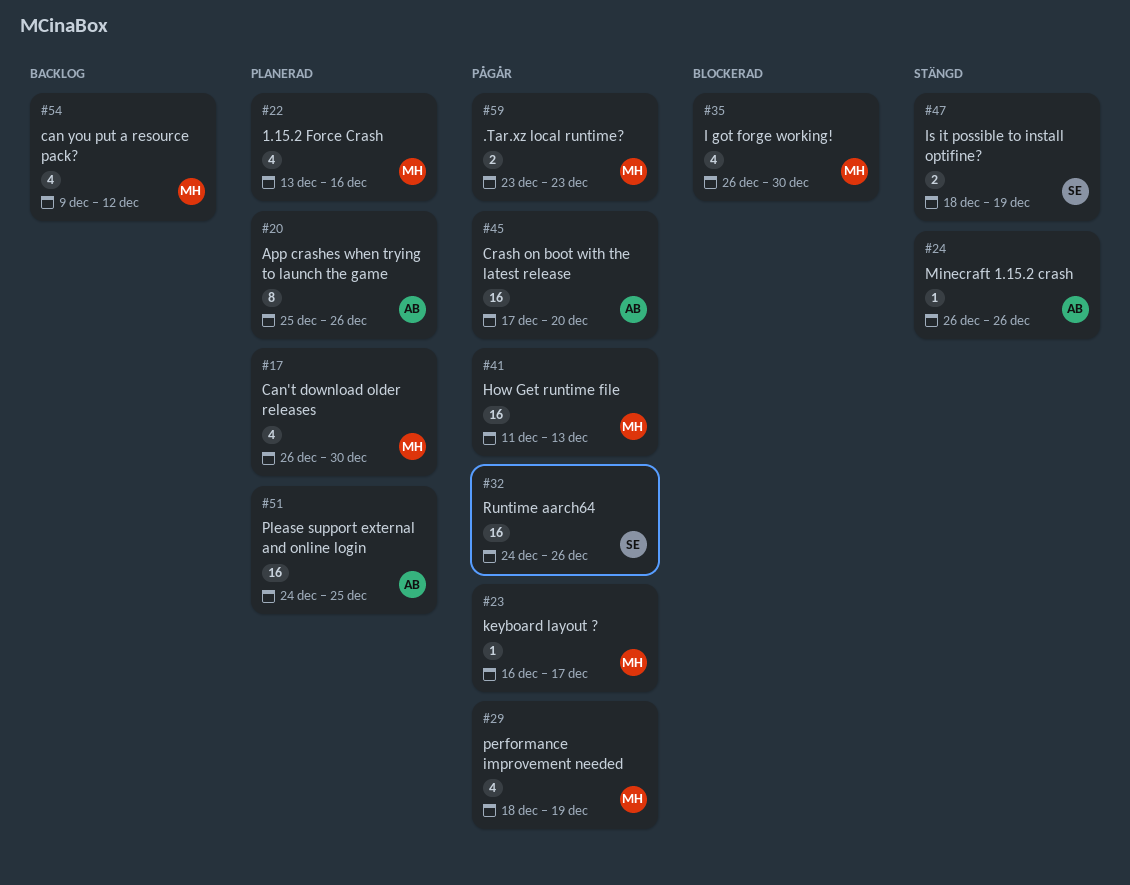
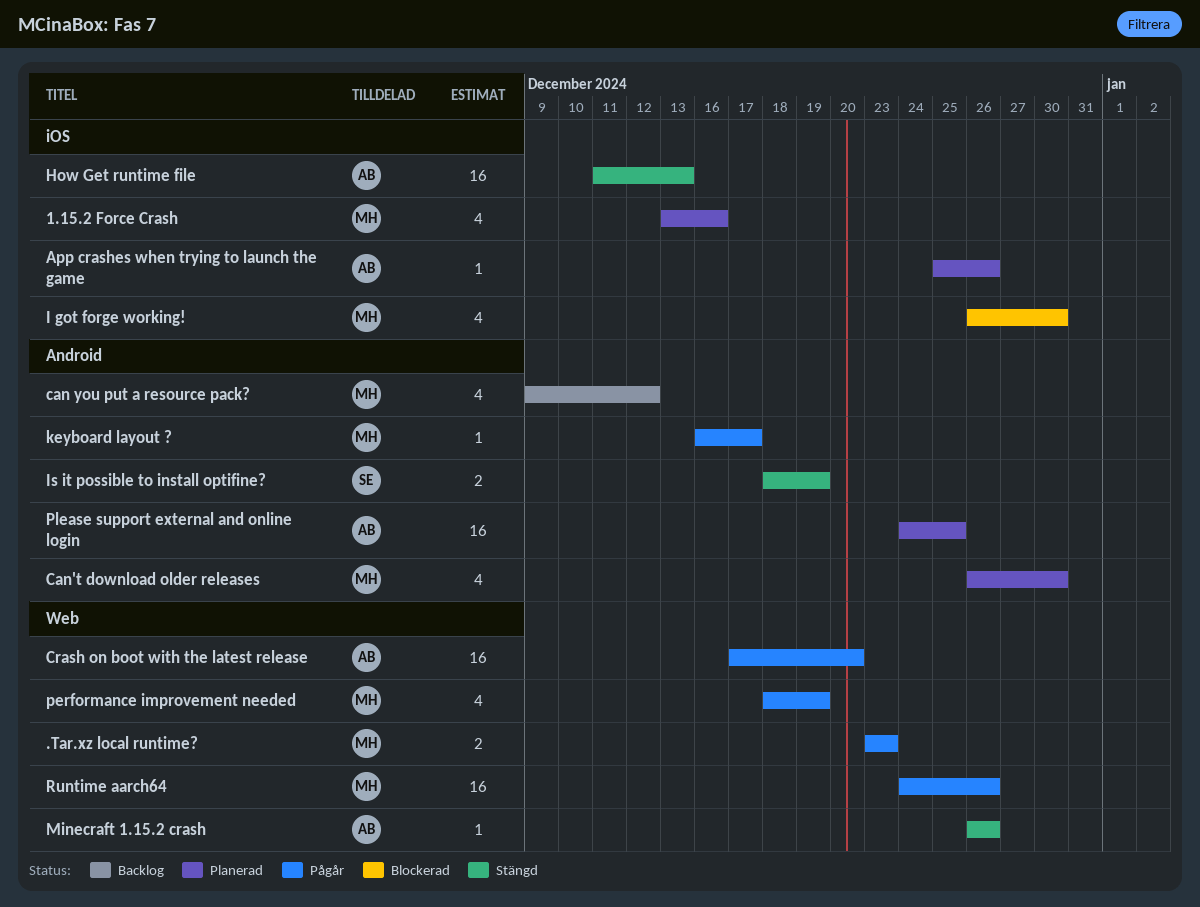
App crashes when trying to launch the game, estimate: 8 -> 1
How Get runtime file, status: Pågår -> Stängd
How Get runtime file, owner: MH -> AB
Runtime aarch64, owner: SE -> MH

